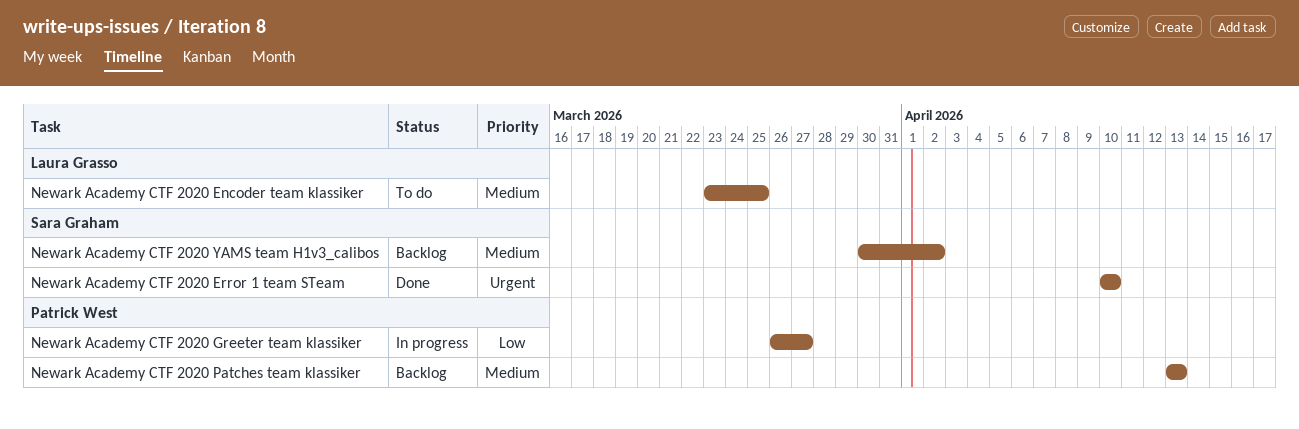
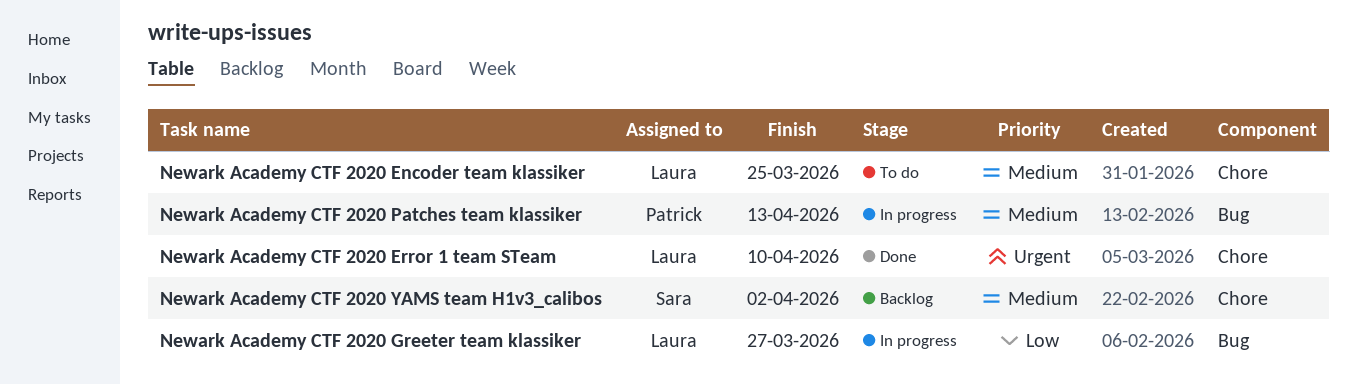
Newark Academy CTF 2020 Error 1 team STeam, owner: Sara Graham -> Laura Grasso
Newark Academy CTF 2020 Greeter team klassiker, owner: Patrick West -> Laura Grasso
Newark Academy CTF 2020 Patches team klassiker, status: Backlog -> In progress

